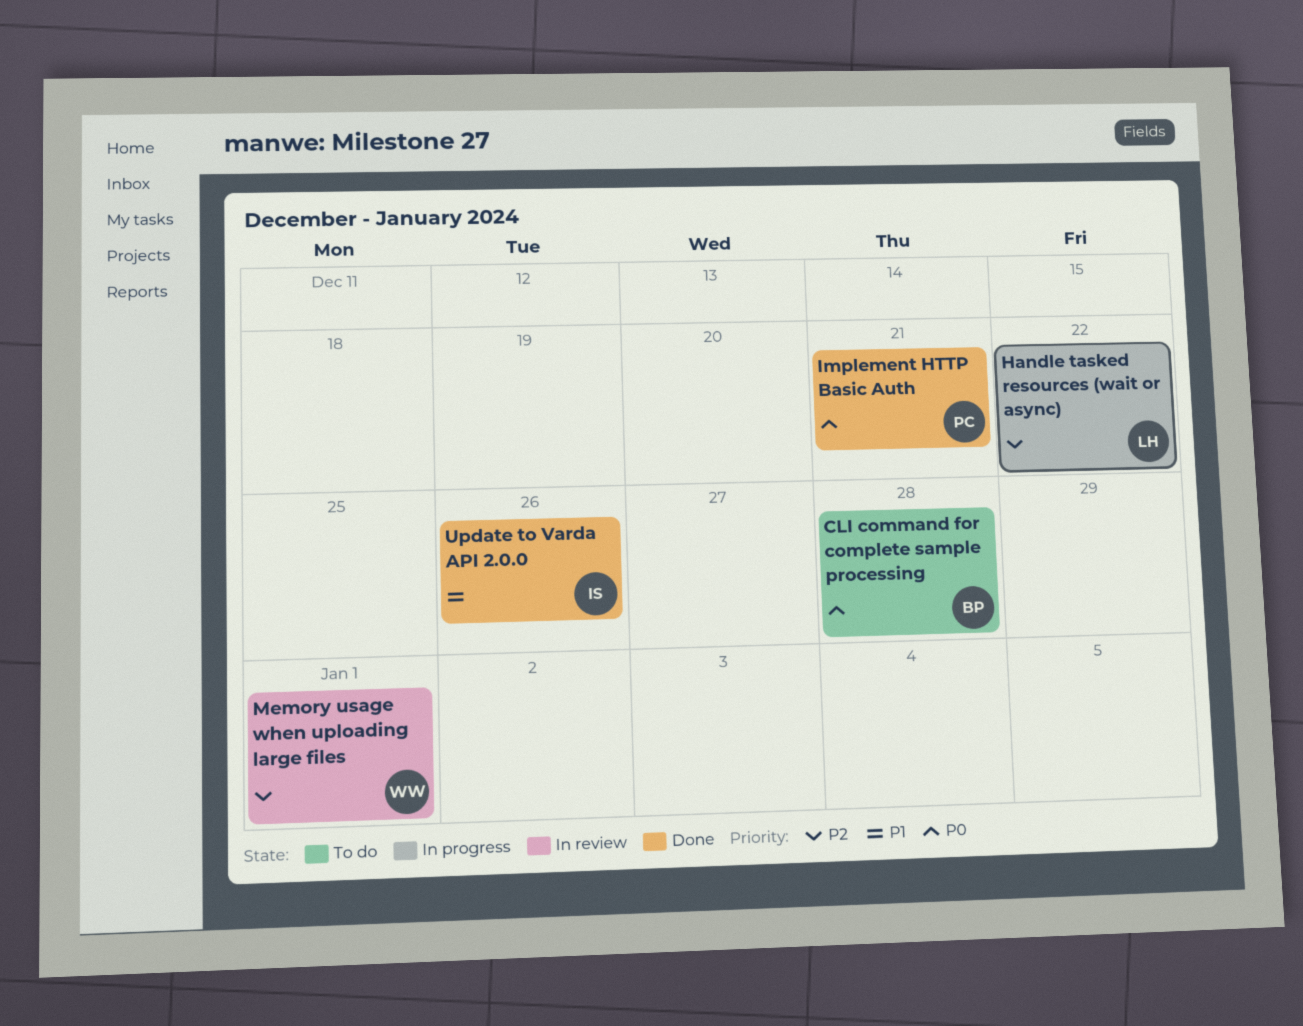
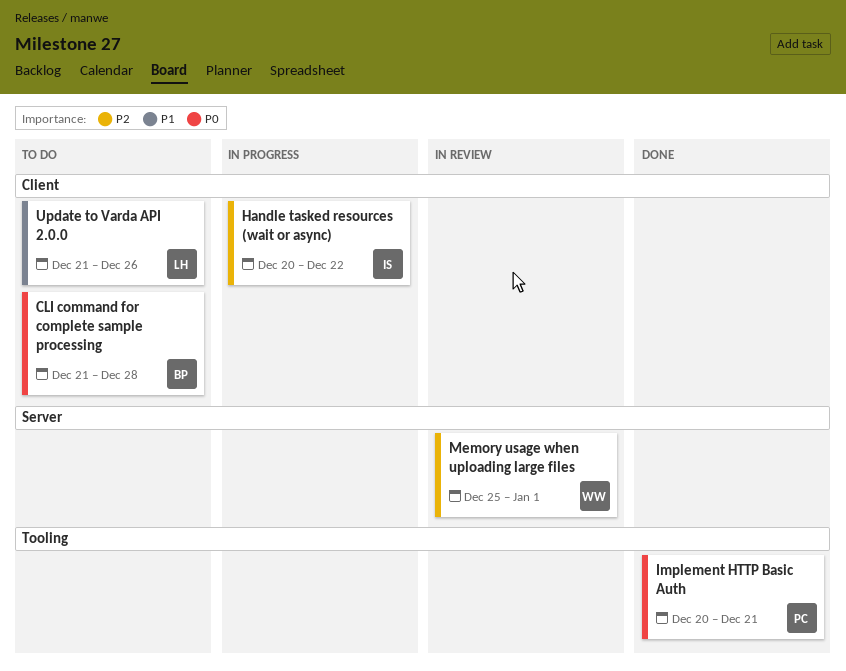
Handle tasked resources (wait or async), owner: LH -> IS
Update to Varda API 2.0.0, status: Done -> To do
Update to Varda API 2.0.0, owner: IS -> LH

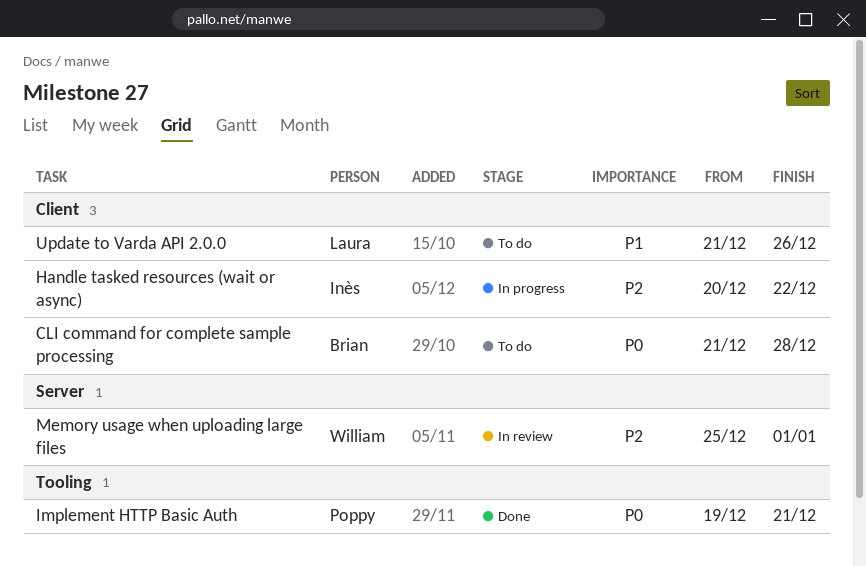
Implement HTTP Basic Auth, start: Dec 20 -> Dec 19

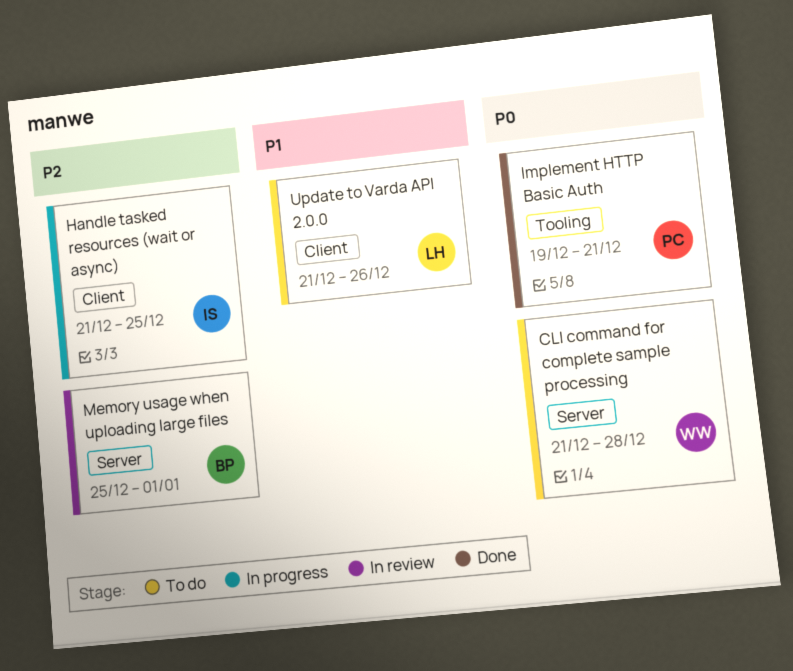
CLI command for complete sample processing, owner: Brian -> William
CLI command for complete sample processing, label: Client -> Server
Handle tasked resources (wait or async), start: Dec 20 -> Dec 21
Handle tasked resources (wait or async), due: Dec 22 -> Dec 25
Memory usage when uploading large files, owner: William -> Brian

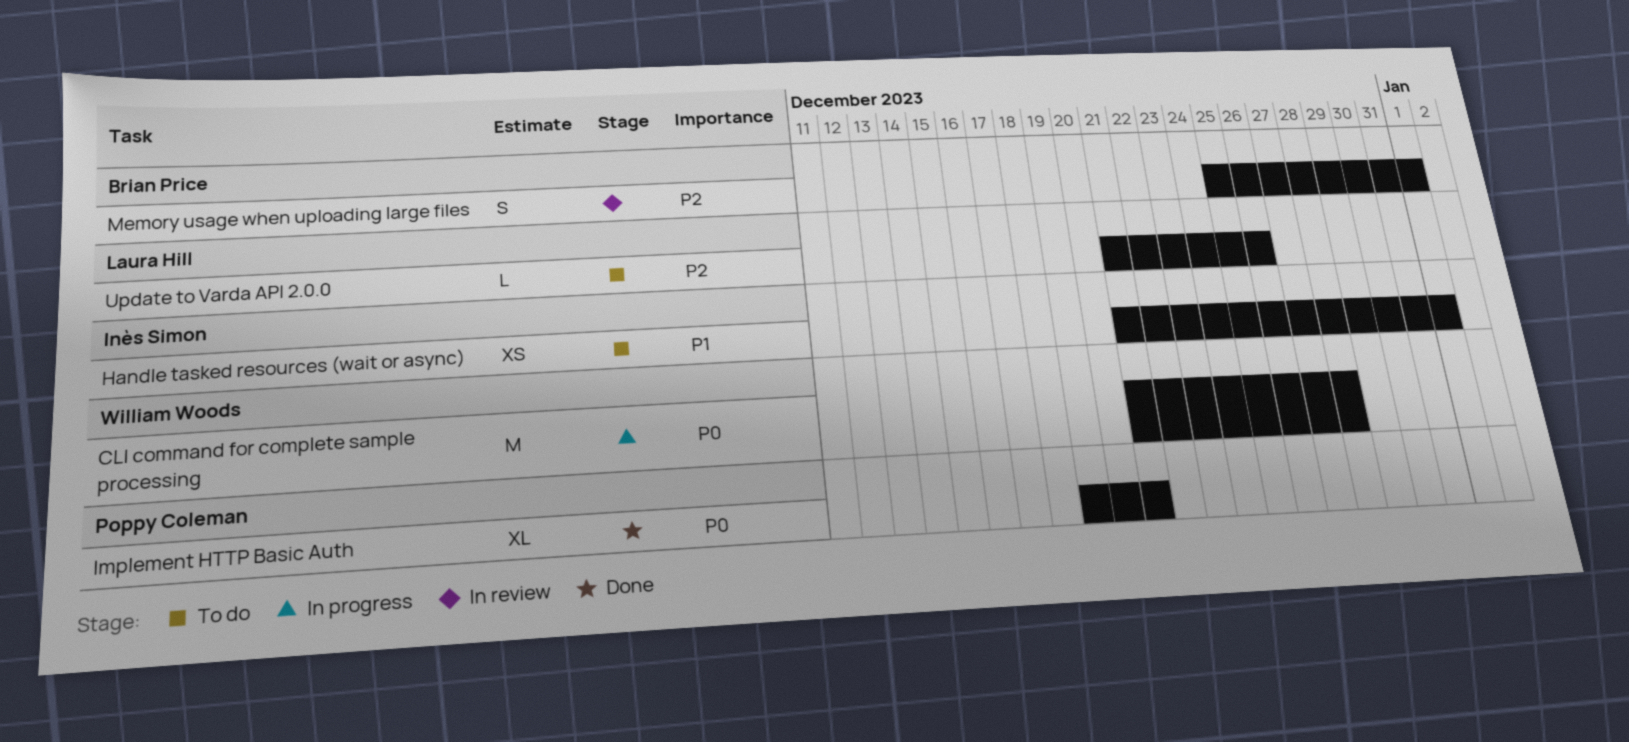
CLI command for complete sample processing, status: To do -> In progress
Handle tasked resources (wait or async), status: In progress -> To do
Handle tasked resources (wait or async), priority: P2 -> P1
Handle tasked resources (wait or async), due: Dec 25 -> Jan 1
Update to Varda API 2.0.0, priority: P1 -> P2

